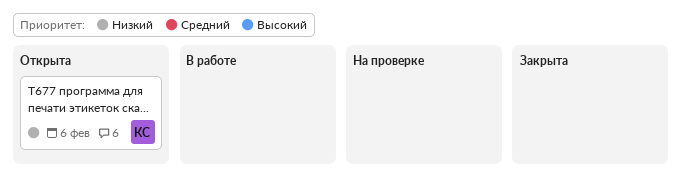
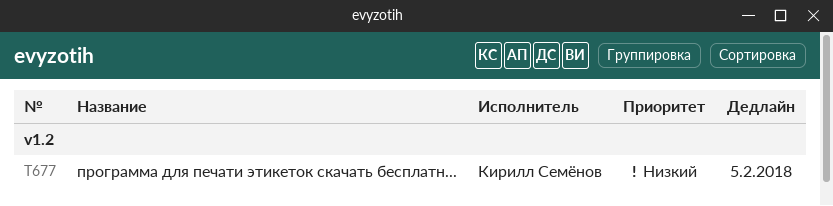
T677, due: Feb 6 -> Feb 5

